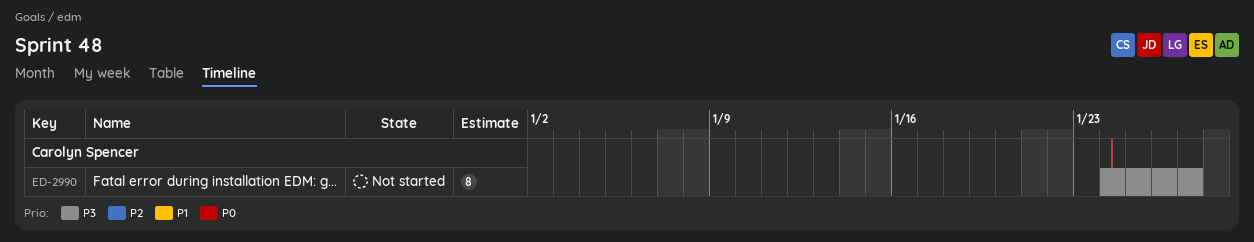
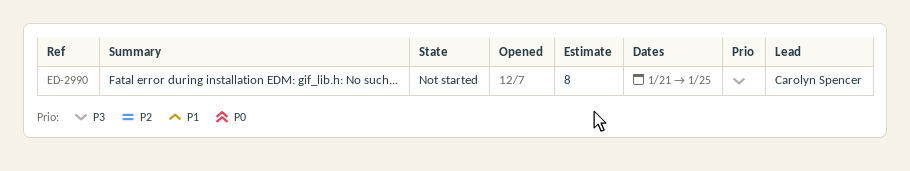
ED-2990, start: Jan 24 -> Jan 21
ED-2990, due: Jan 27 -> Jan 25

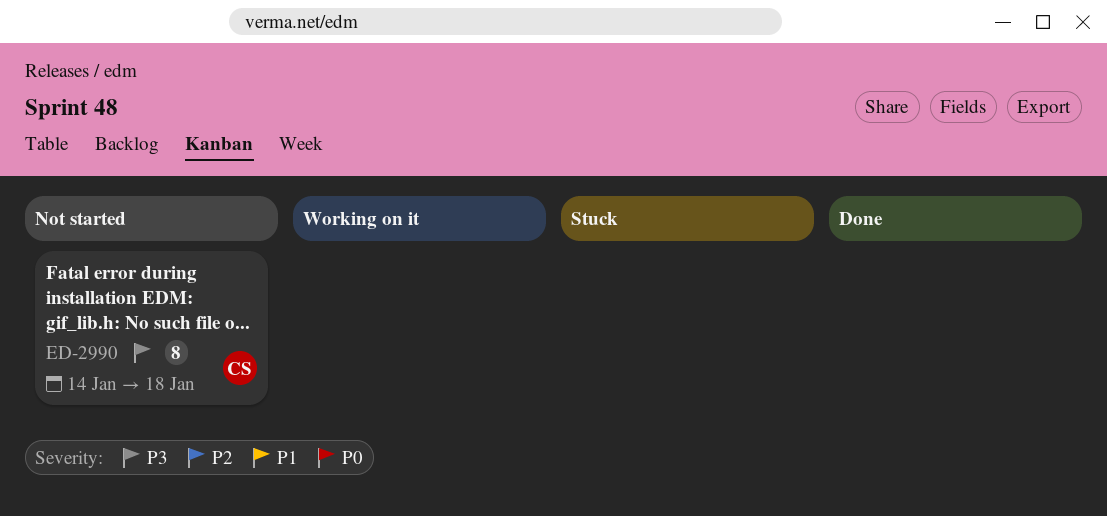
ED-2990, start: Jan 21 -> Jan 14
ED-2990, due: Jan 25 -> Jan 18

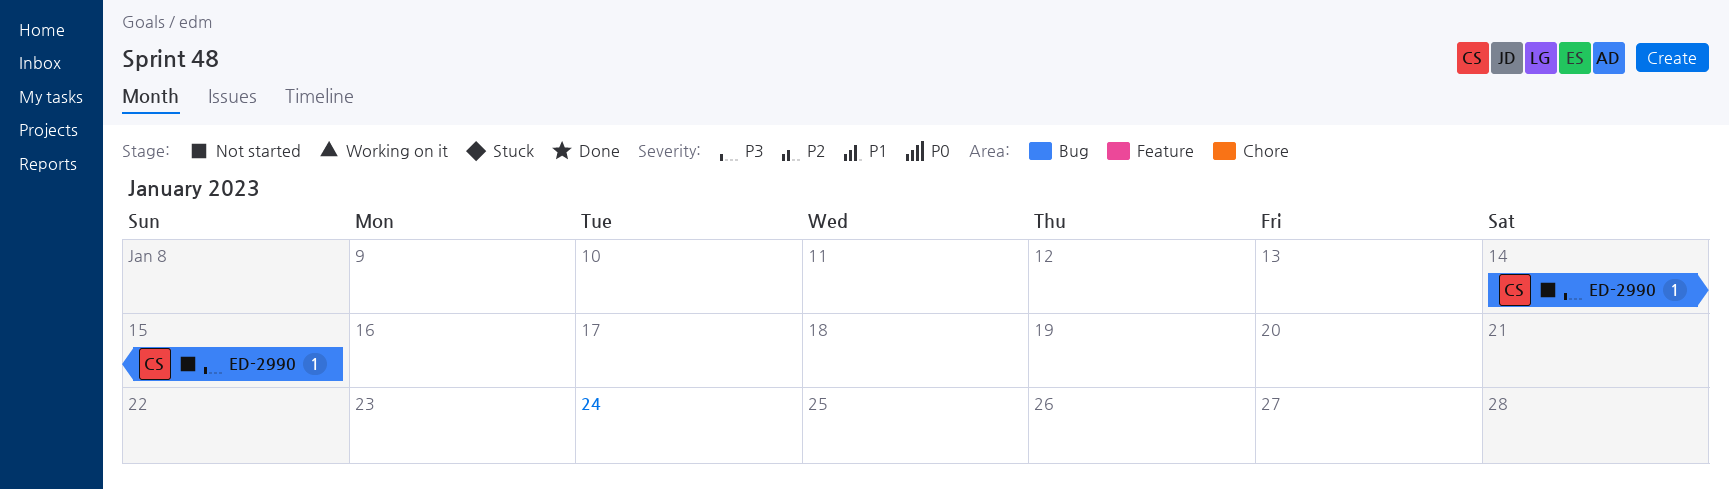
ED-2990, estimate: 8 -> 1
ED-2990, due: Jan 18 -> Jan 15

